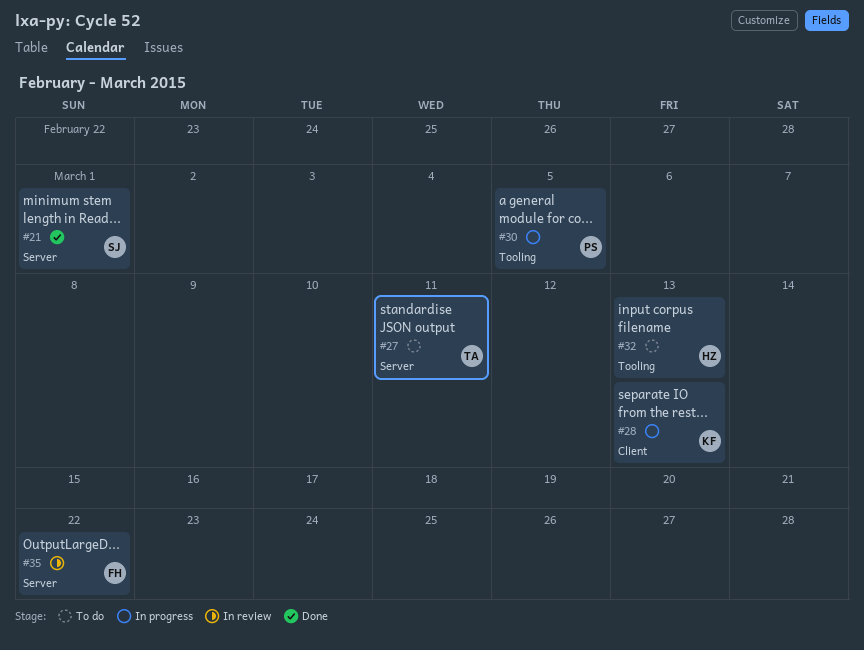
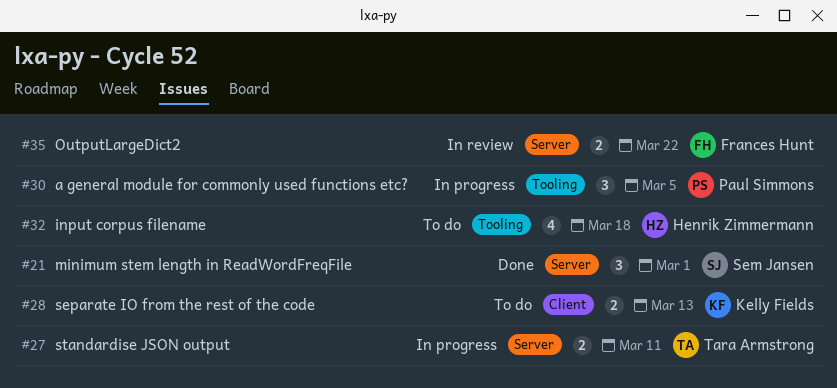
#27, status: To do -> In progress
#28, status: In progress -> To do
#32, due: Mar 13 -> Mar 18

